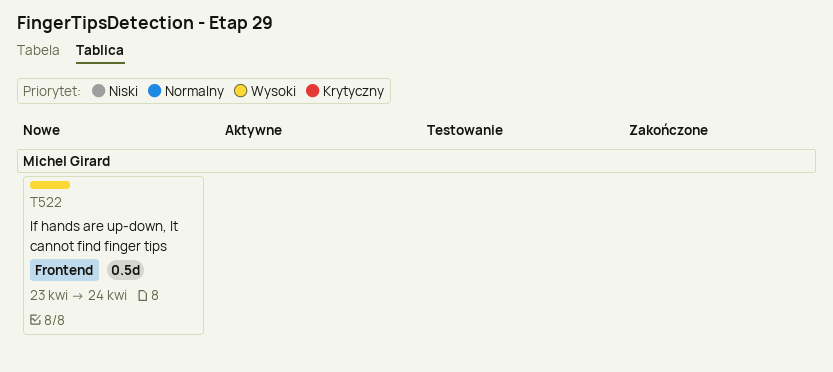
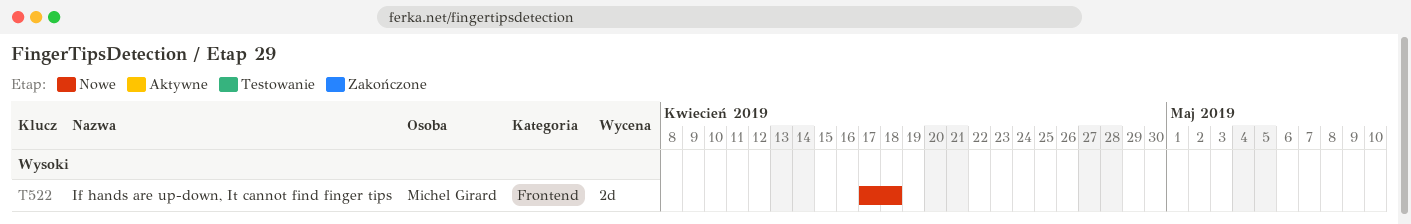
T522, estimate: 0.5d -> 2d
T522, start: Apr 23 -> Apr 17
T522, due: Apr 24 -> Apr 18

